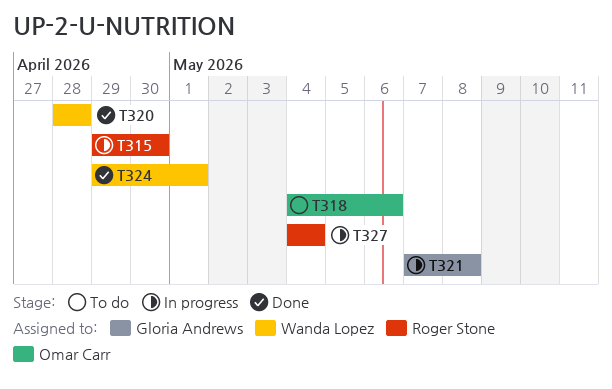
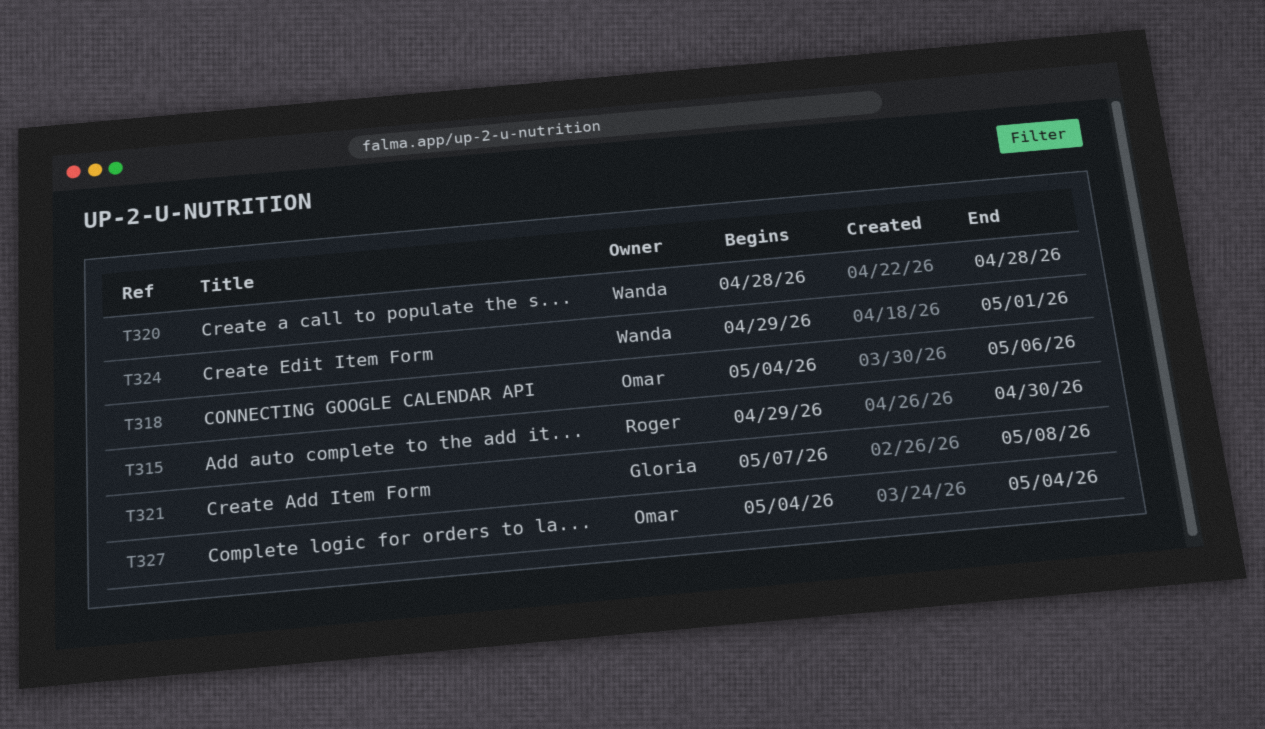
T327, owner: Roger Stone -> Omar Carr

